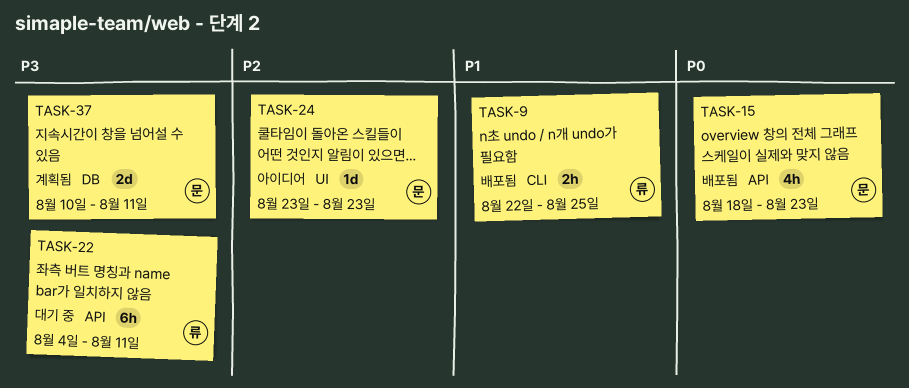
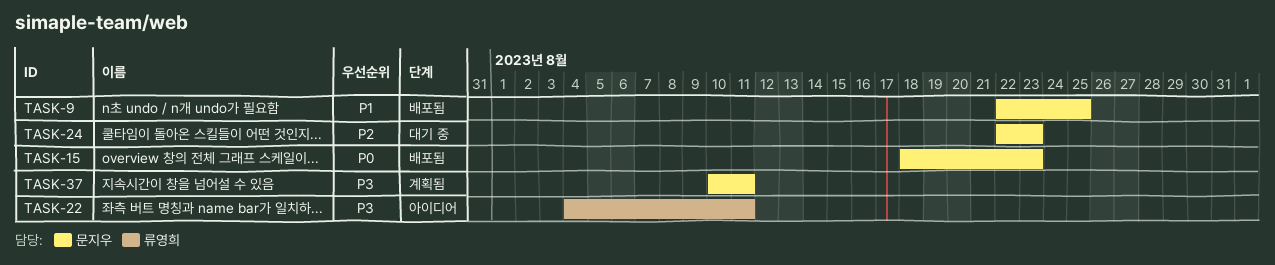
TASK-9, owner: 류영희 -> 문지우
TASK-22, status: 대기 중 -> 아이디어
TASK-24, status: 아이디어 -> 대기 중
TASK-24, start: Aug 23 -> Aug 22

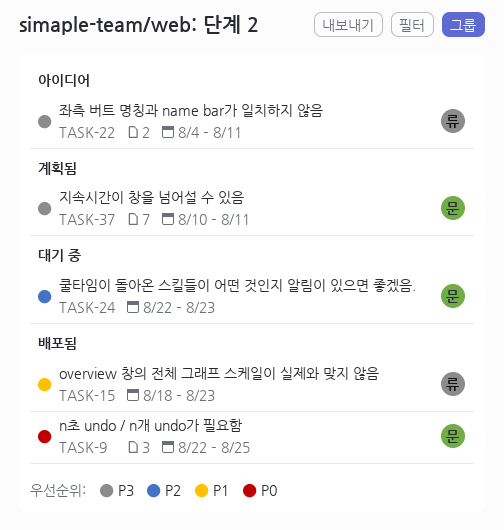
TASK-9, priority: P1 -> P0
TASK-15, owner: 문지우 -> 류영희
TASK-15, priority: P0 -> P1

